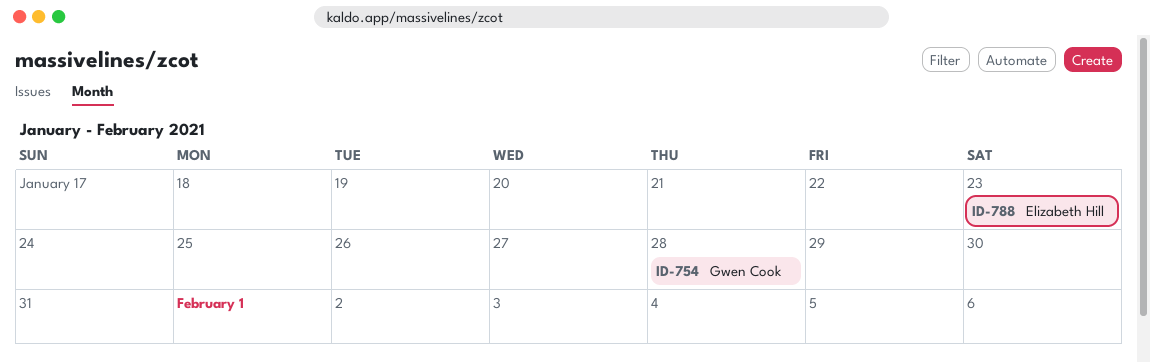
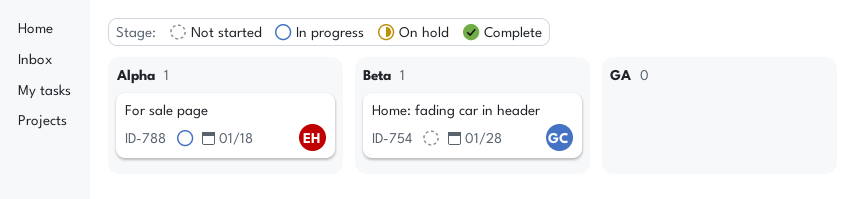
ID-788, due: Jan 23 -> Jan 18

